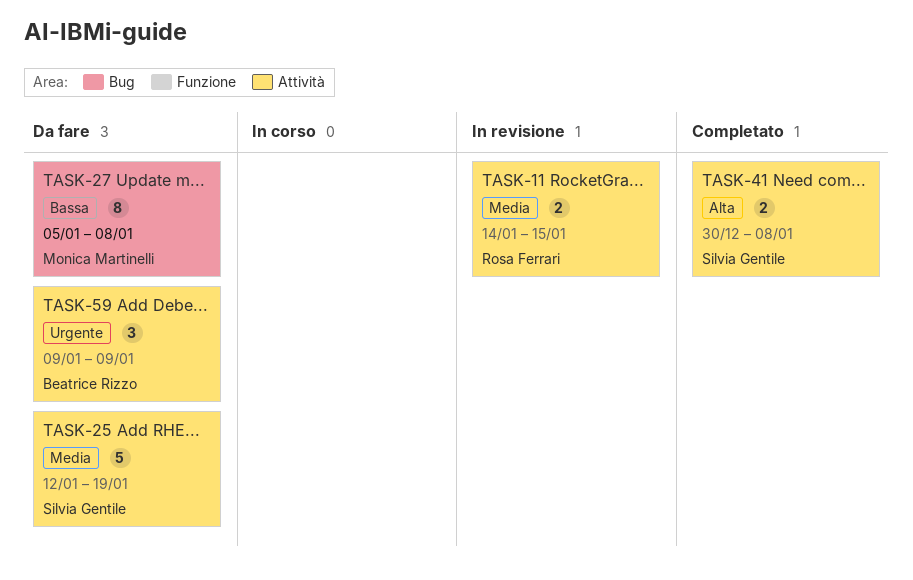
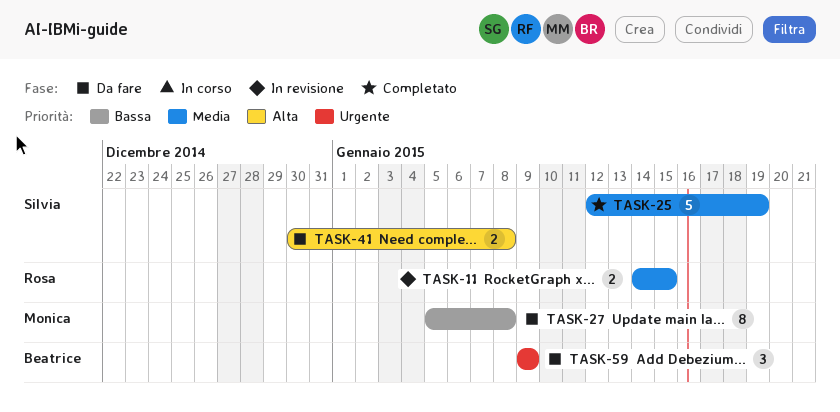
TASK-25, status: Da fare -> Completato
TASK-41, status: Completato -> Da fare

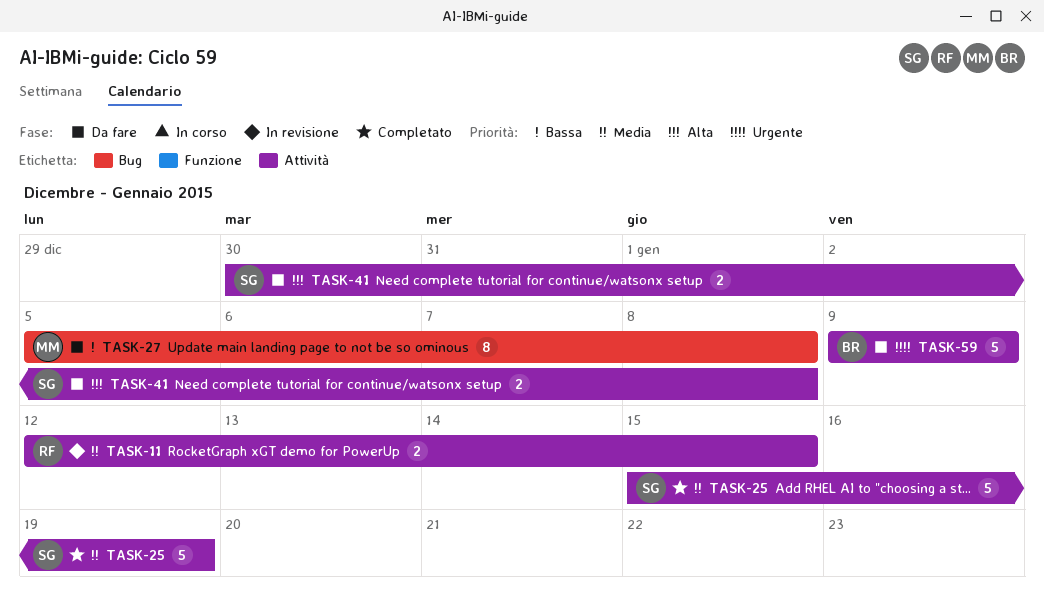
TASK-11, start: Jan 14 -> Jan 12
TASK-25, start: Jan 12 -> Jan 15
TASK-59, estimate: 3 -> 5

